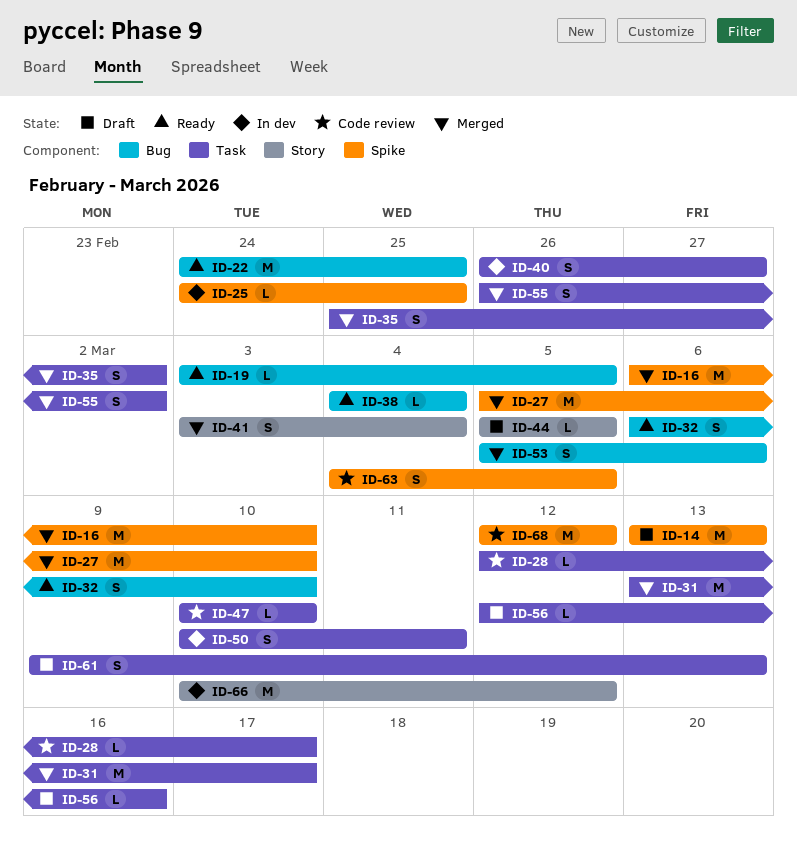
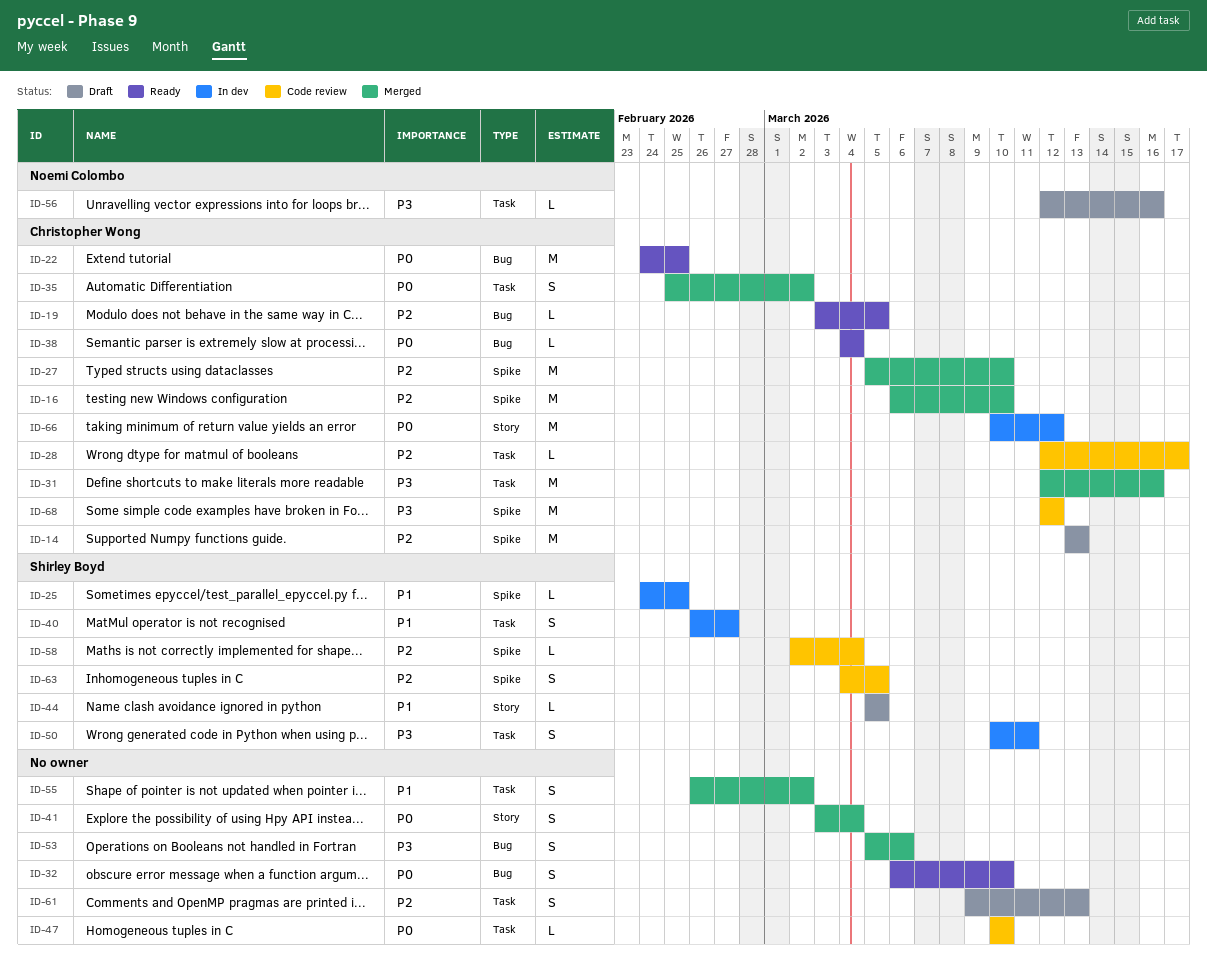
ID-31, start: Mar 13 -> Mar 12
ID-31, due: Mar 17 -> Mar 16
ID-58: none -> present

